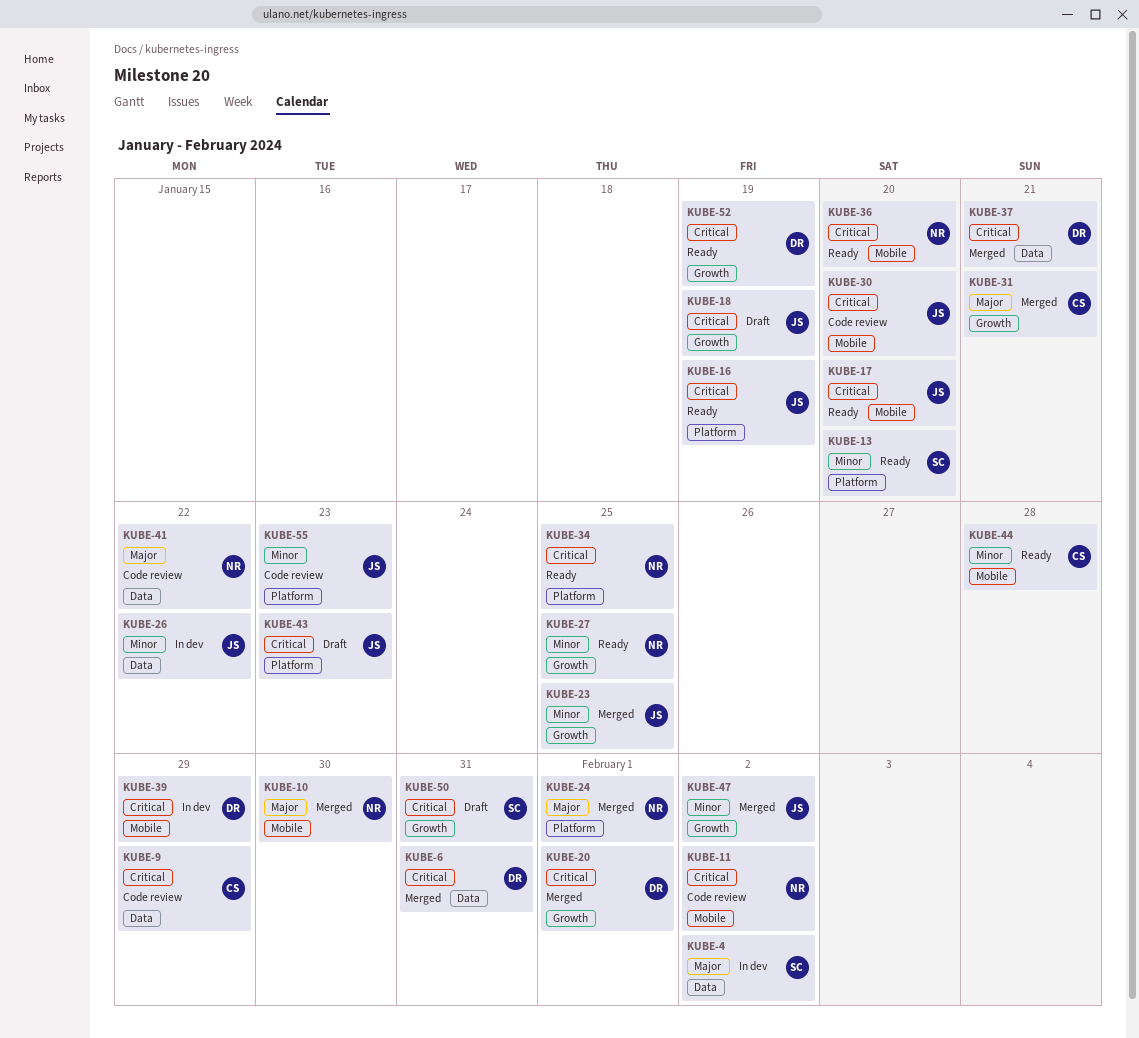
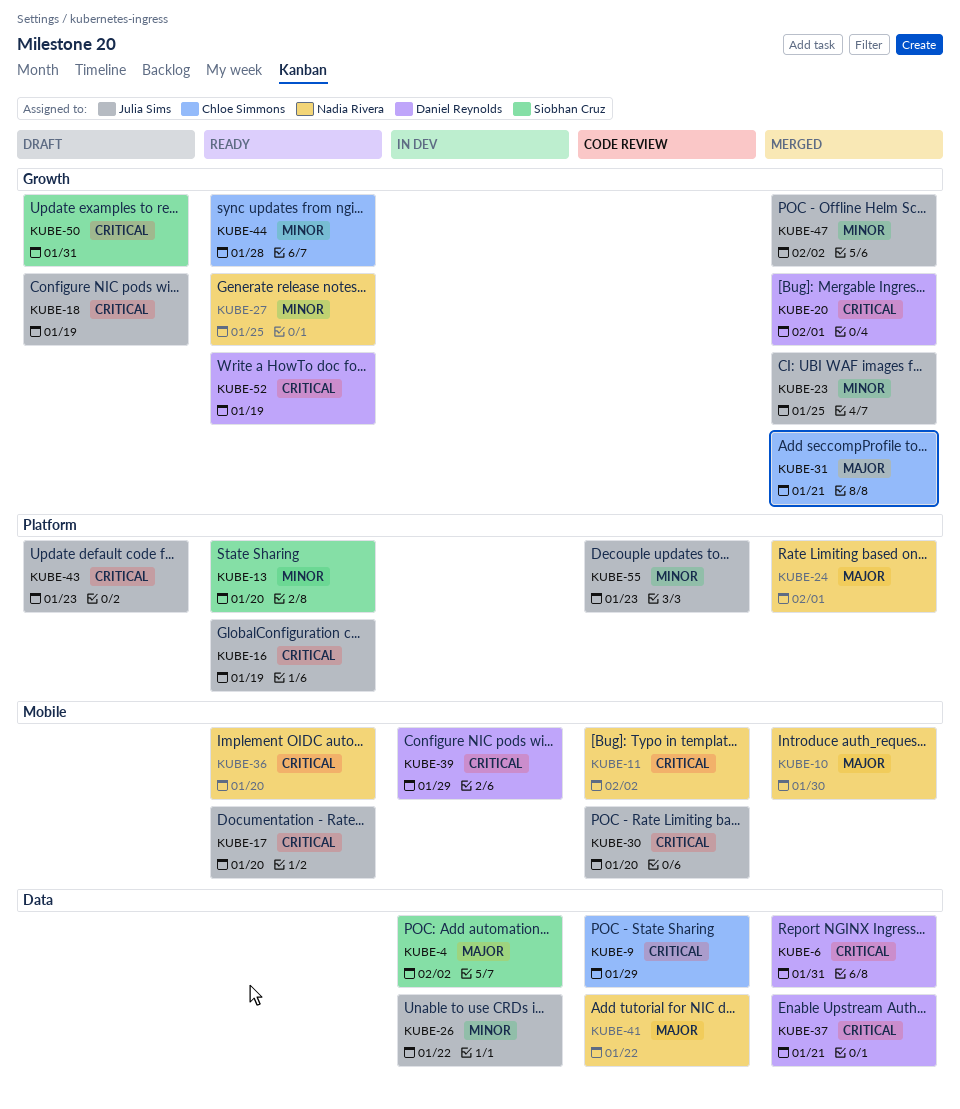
KUBE-34: present -> none
KUBE-44, label: Mobile -> Growth

